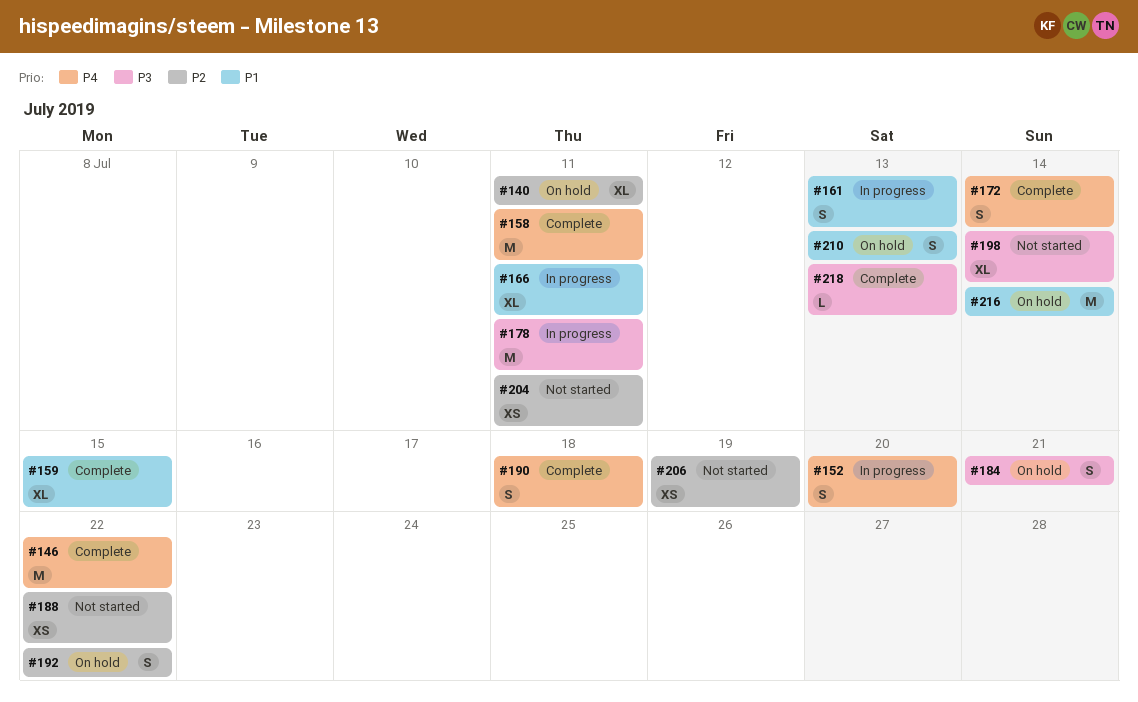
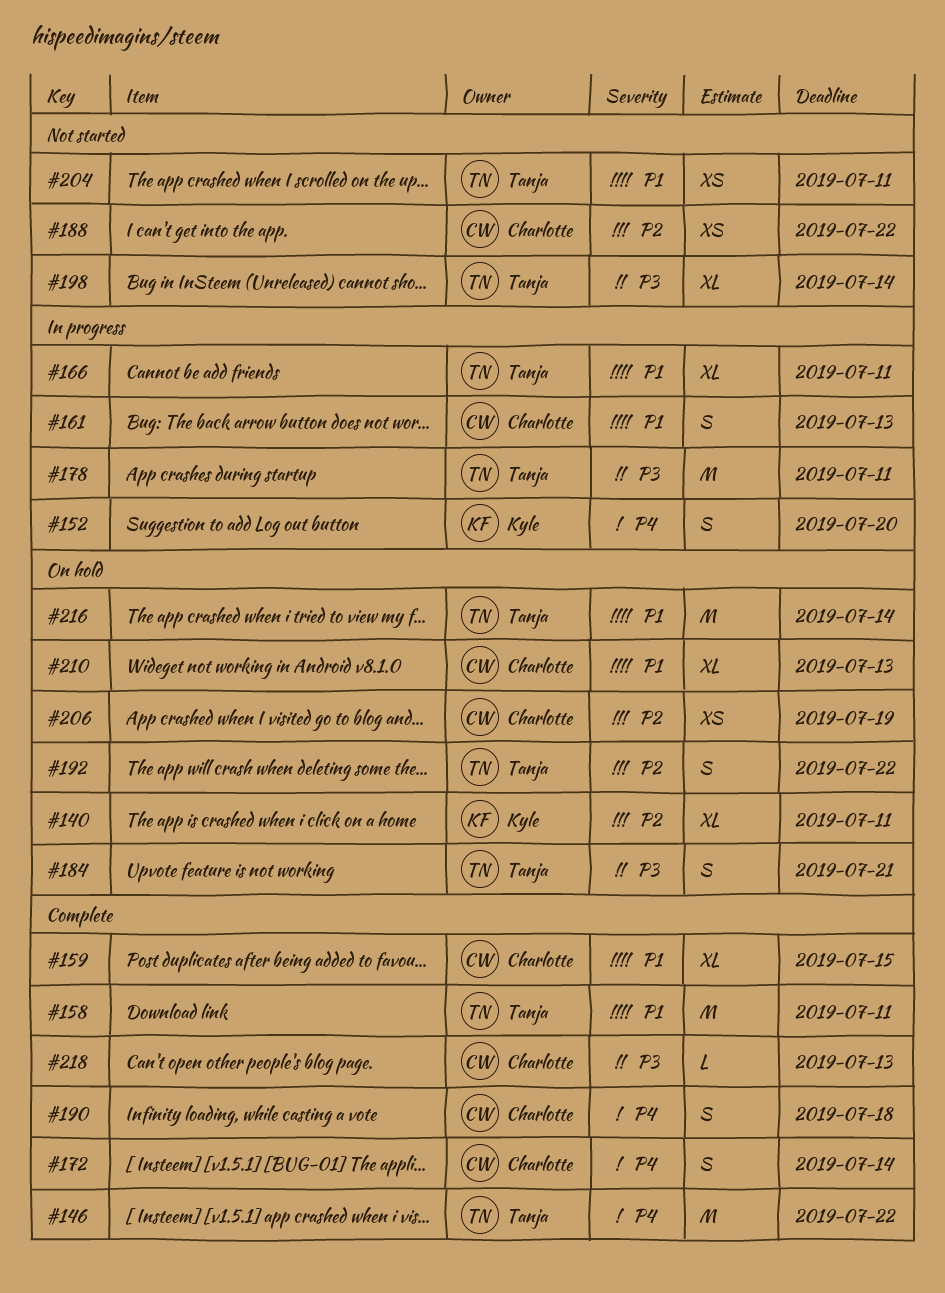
#158, priority: P4 -> P1
#204, priority: P2 -> P1
#206, status: Not started -> On hold
#210, estimate: S -> XL

